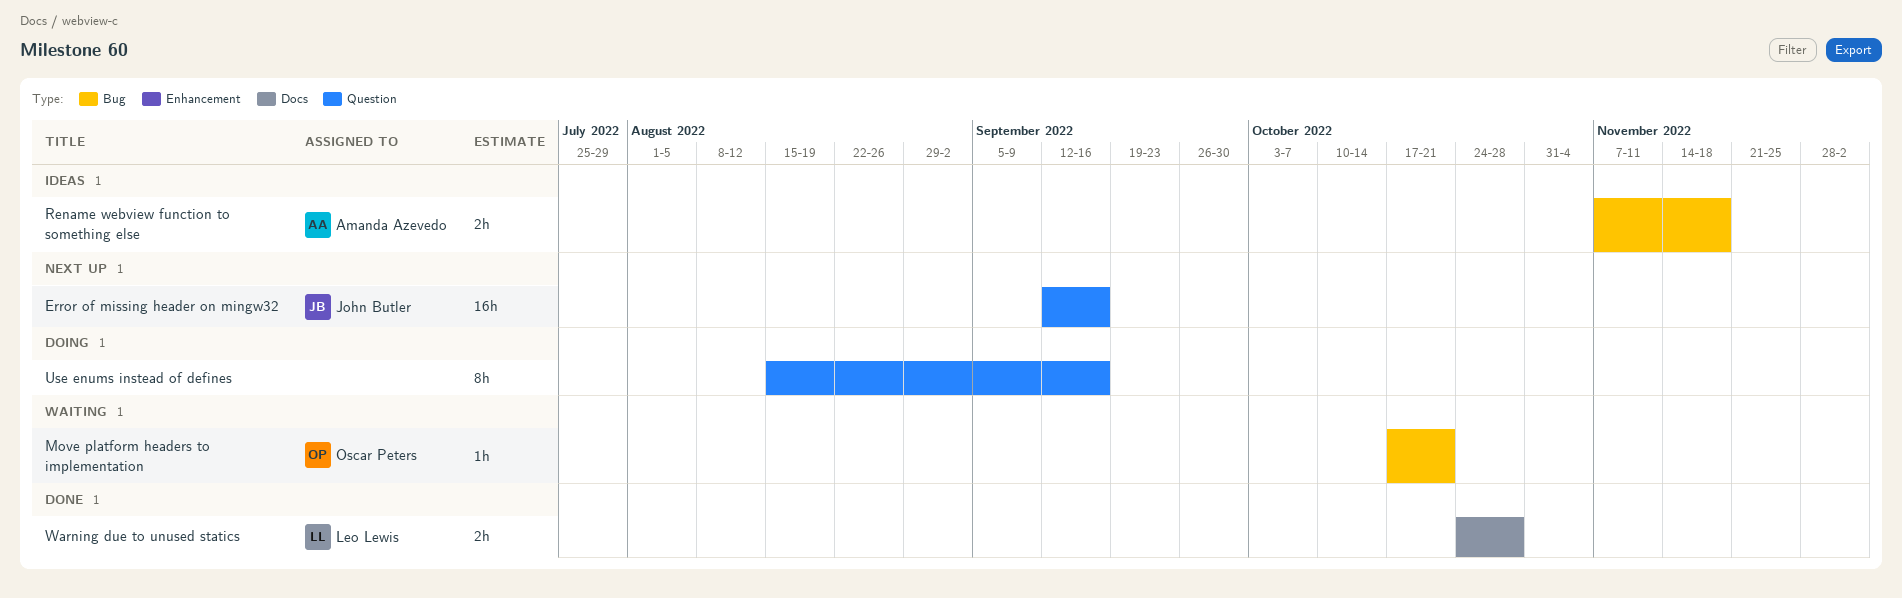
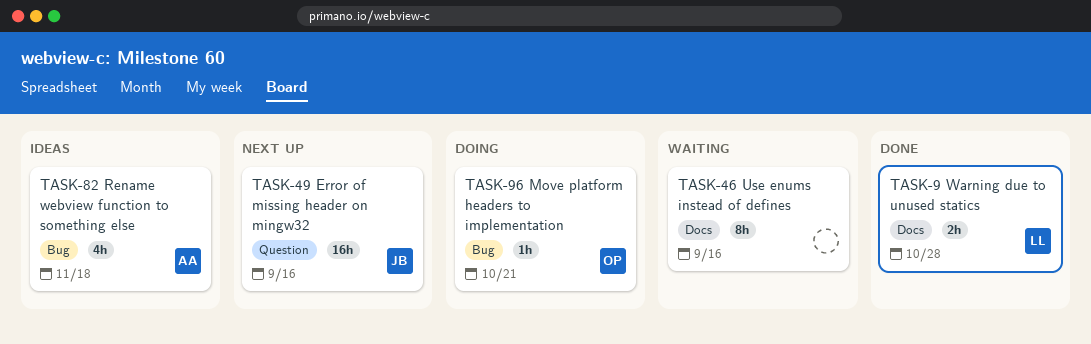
Move platform headers to implementation, status: Waiting -> Doing
Rename webview function to something else, estimate: 2h -> 4h
Use enums instead of defines, status: Doing -> Waiting
Use enums instead of defines, label: Question -> Docs

